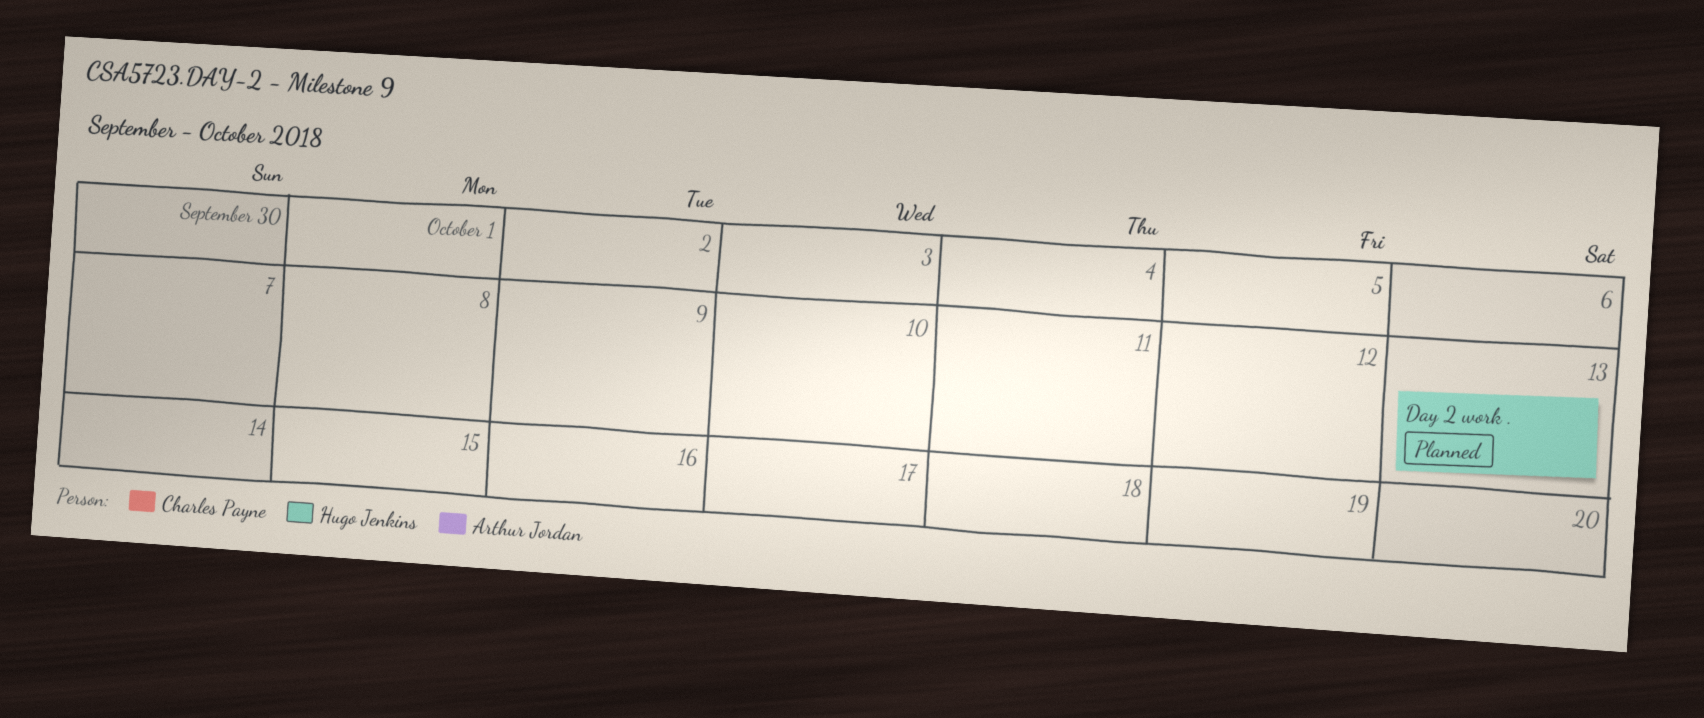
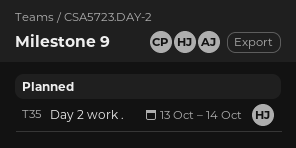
Day 2 work ., due: Oct 13 -> Oct 14

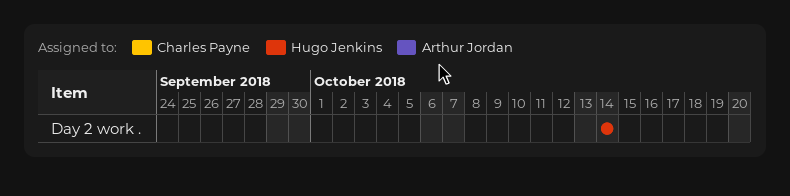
Day 2 work ., start: Oct 13 -> Oct 14

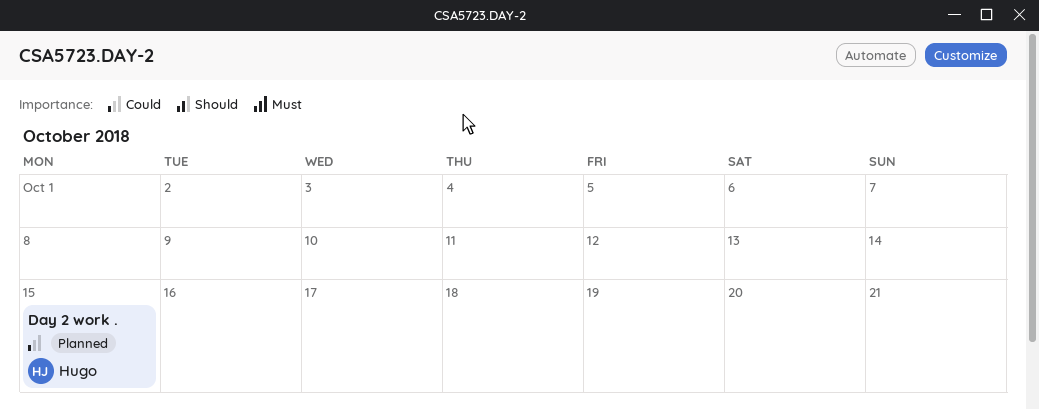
Day 2 work ., due: Oct 14 -> Oct 15

